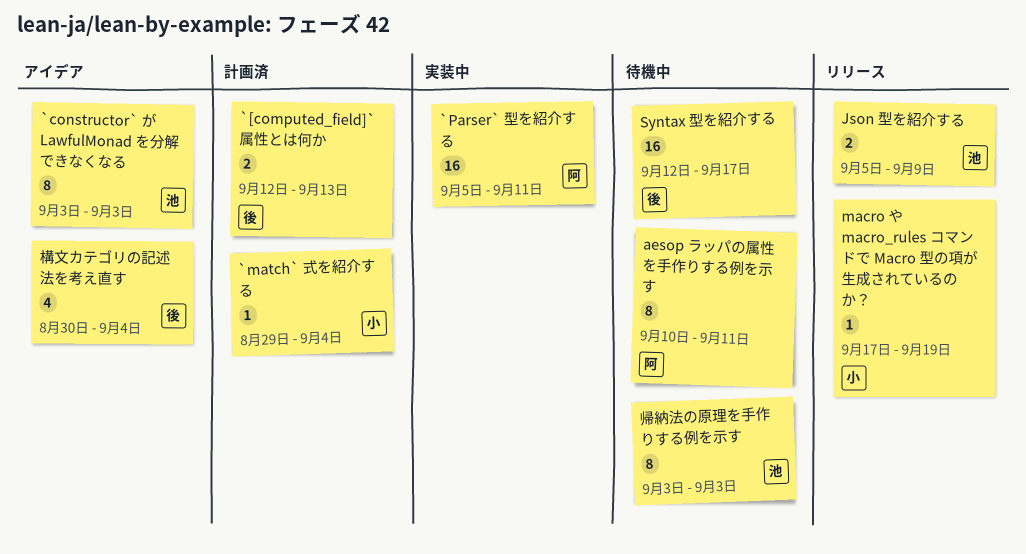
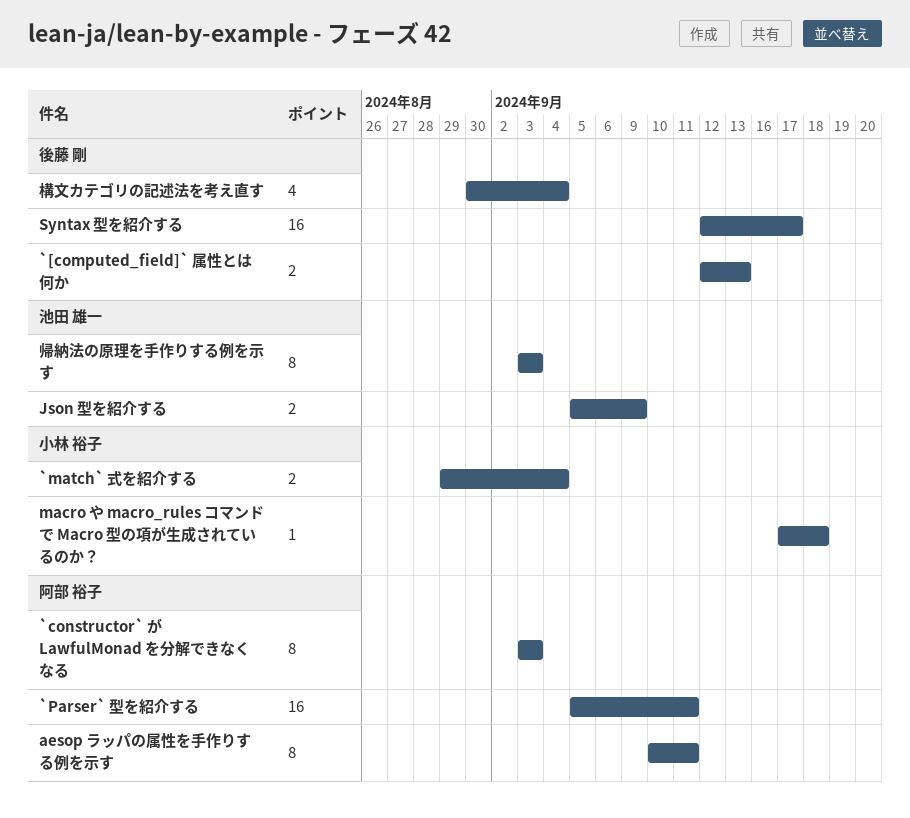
`constructor` が LawfulMonad を分解できなくなる, owner: 池田 雄一 -> 阿部 裕子
`match` 式を紹介する, estimate: 1 -> 2
macro や macro_rules コマンドで Macro 型の項が生成されているのか？, due: Sep 19 -> Sep 18

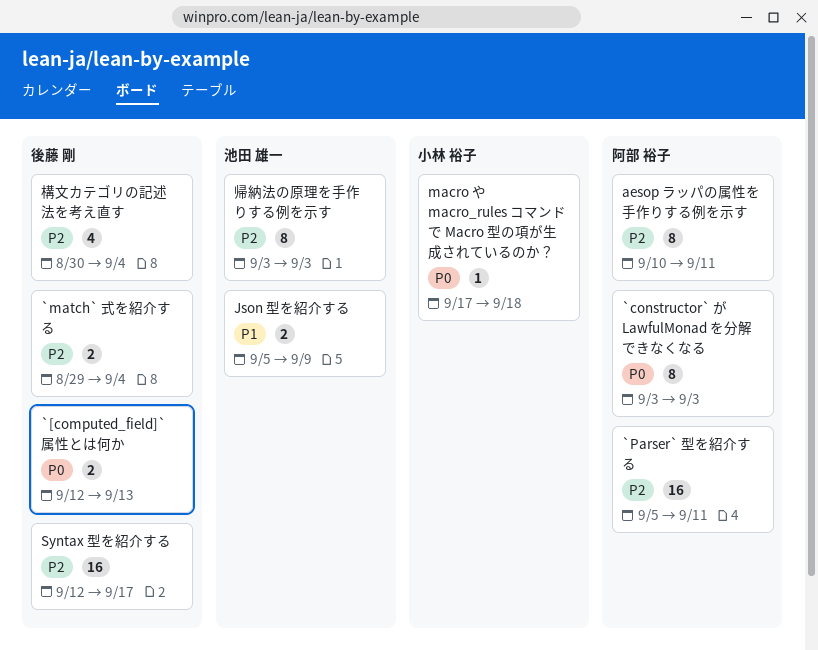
`match` 式を紹介する, owner: 小林 裕子 -> 後藤 剛

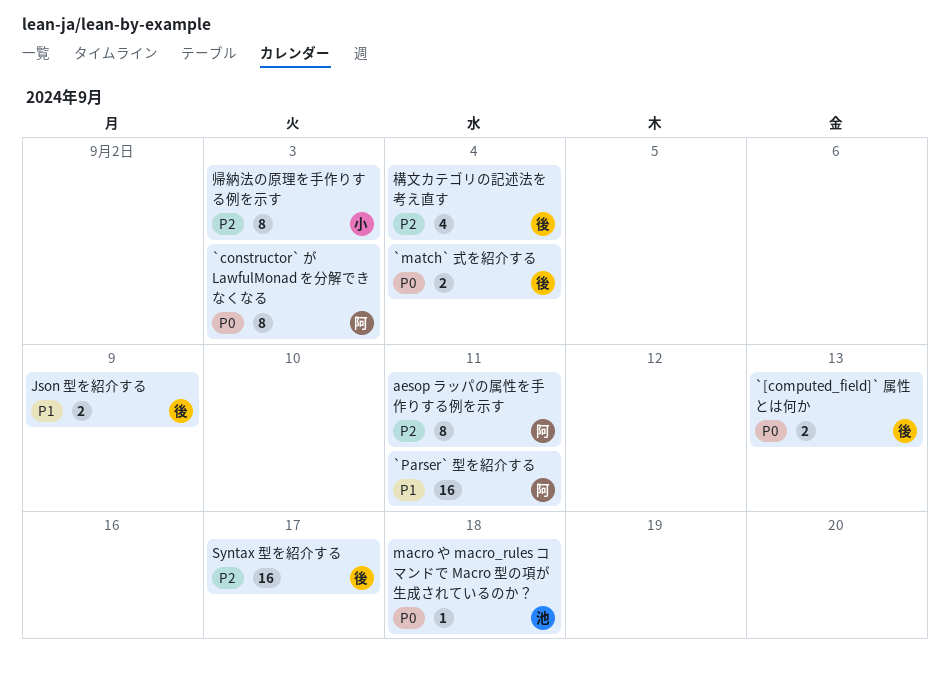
`match` 式を紹介する, priority: P2 -> P0
`Parser` 型を紹介する, priority: P2 -> P1
Json 型を紹介する, owner: 池田 雄一 -> 後藤 剛
macro や macro_rules コマンドで Macro 型の項が生成されているのか？, owner: 小林 裕子 -> 池田 雄一
帰納法の原理を手作りする例を示す, owner: 池田 雄一 -> 小林 裕子

